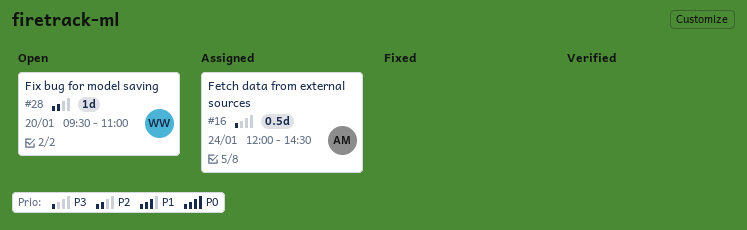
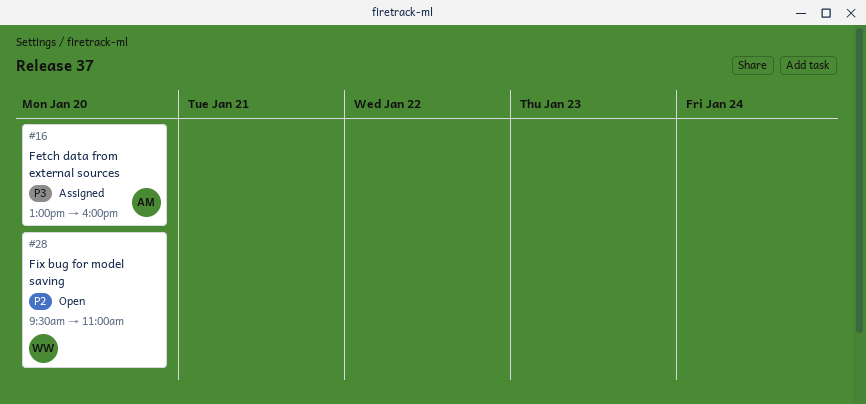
#16, day: Jan 24 -> Jan 20
#16, begins: 12:00 -> 13:00
#16, ends: 14:30 -> 16:00

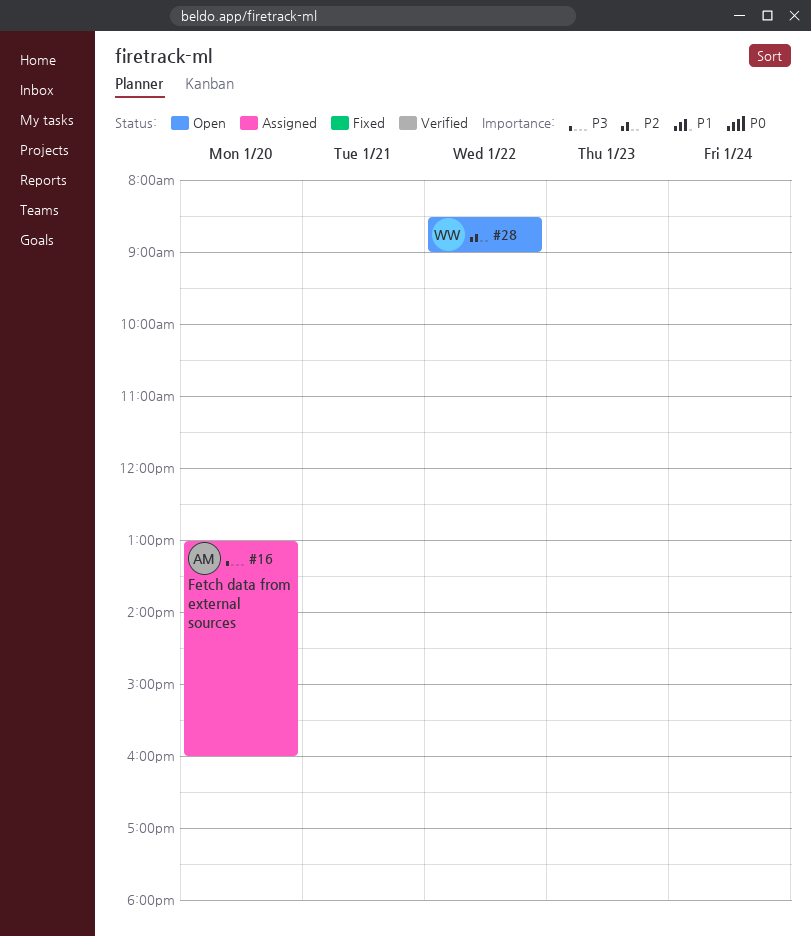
#28, day: Jan 20 -> Jan 22
#28, begins: 09:30 -> 08:30
#28, ends: 11:00 -> 09:00

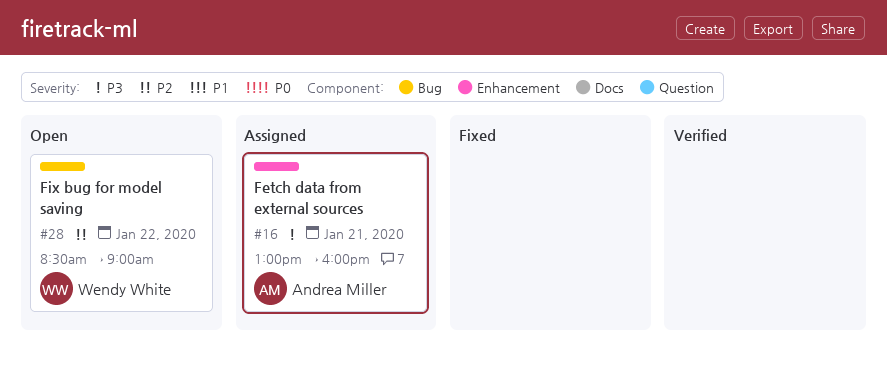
#16, day: Jan 20 -> Jan 21

